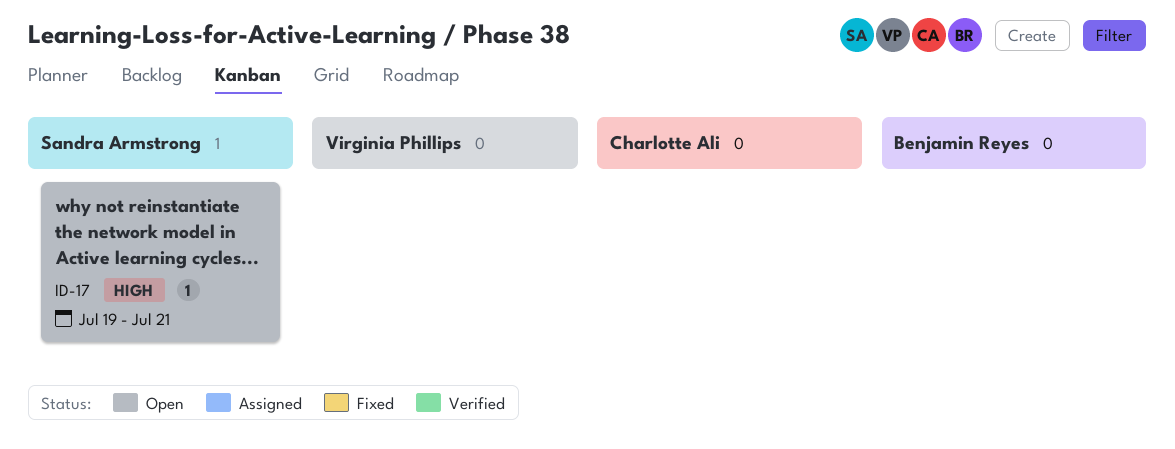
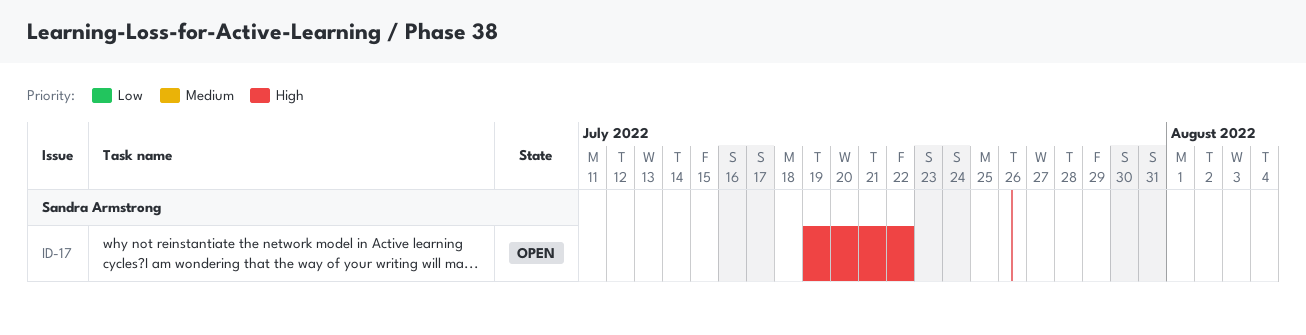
ID-17, due: Jul 21 -> Jul 22

